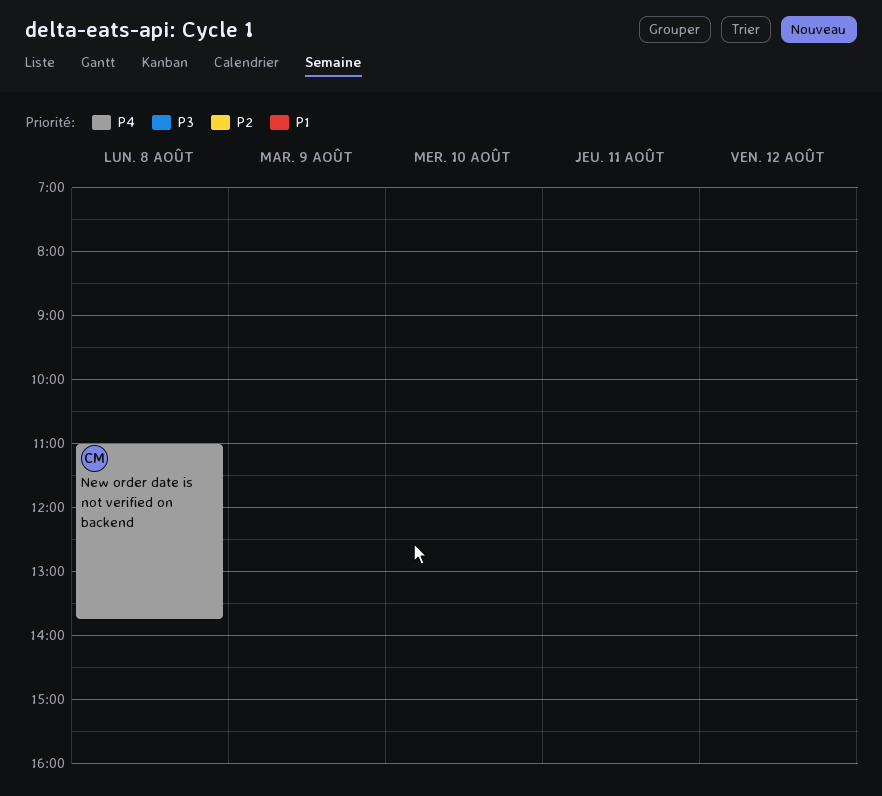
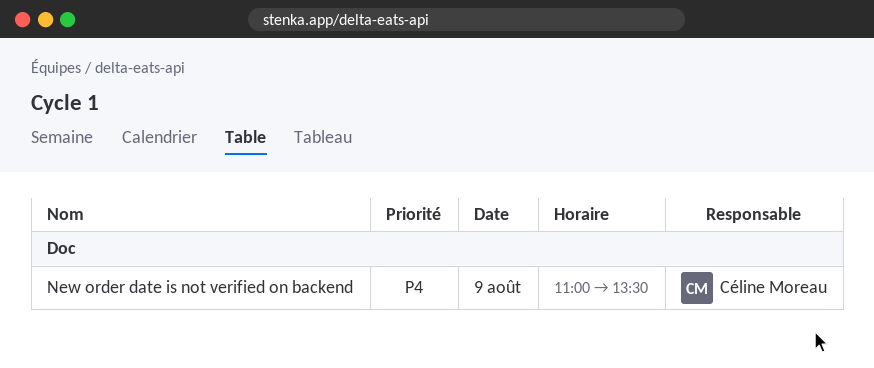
New order date is not verified on backend, day: Aug 8 -> Aug 9
New order date is not verified on backend, ends: 13:45 -> 13:30

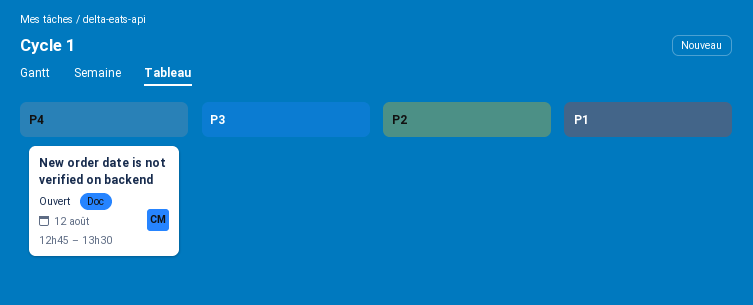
New order date is not verified on backend, day: Aug 9 -> Aug 12
New order date is not verified on backend, begins: 11:00 -> 12:45

